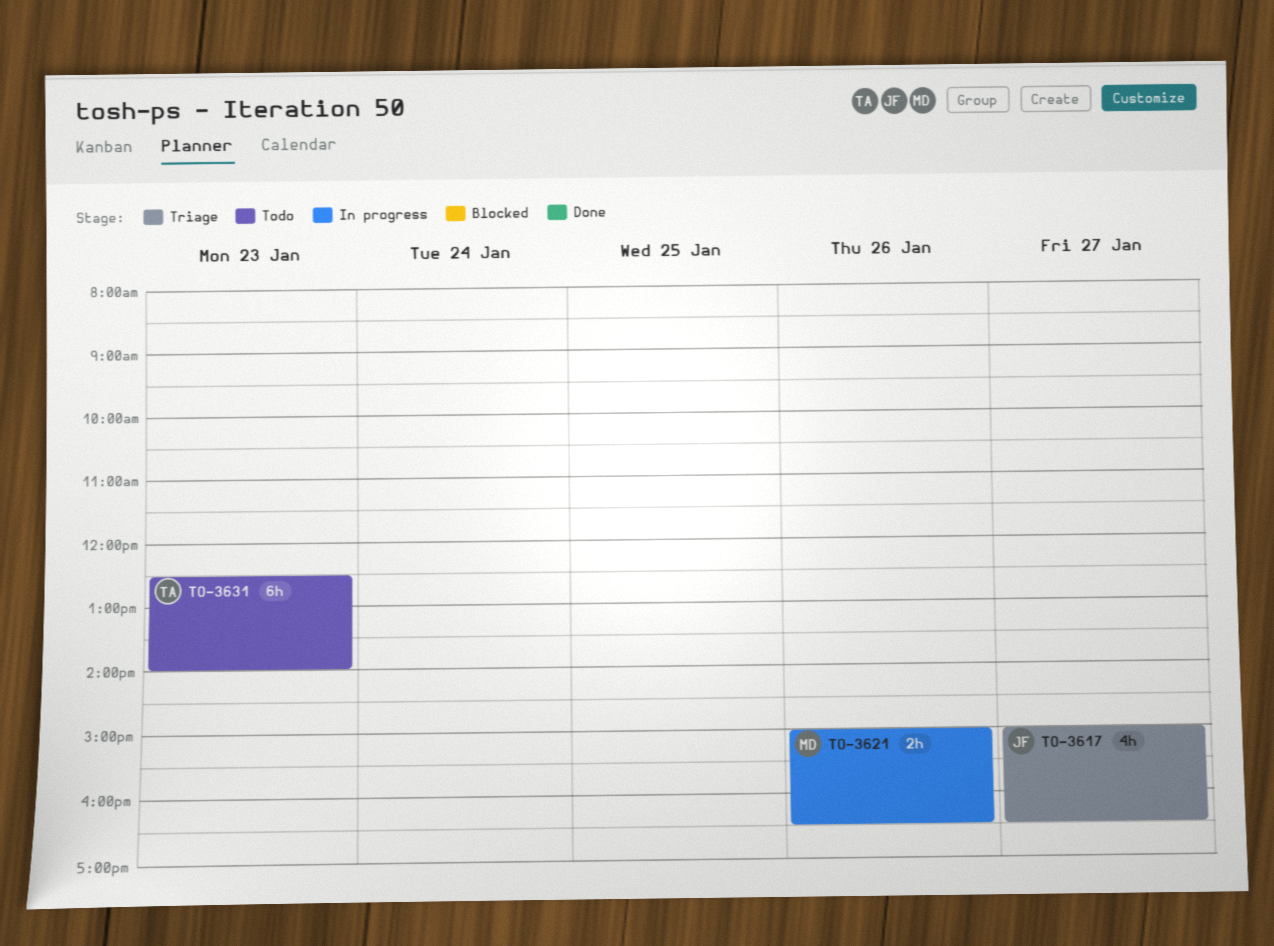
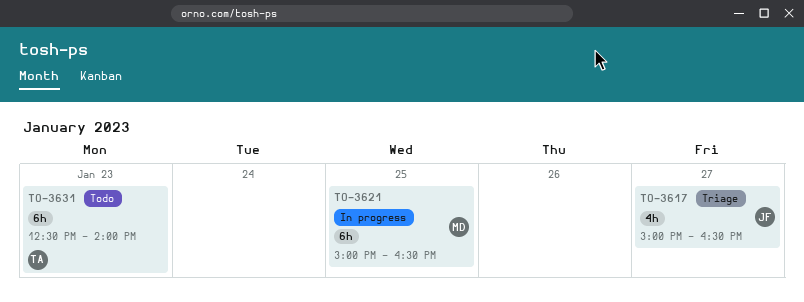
TO-3621, estimate: 2h -> 6h
TO-3621, day: Jan 26 -> Jan 25

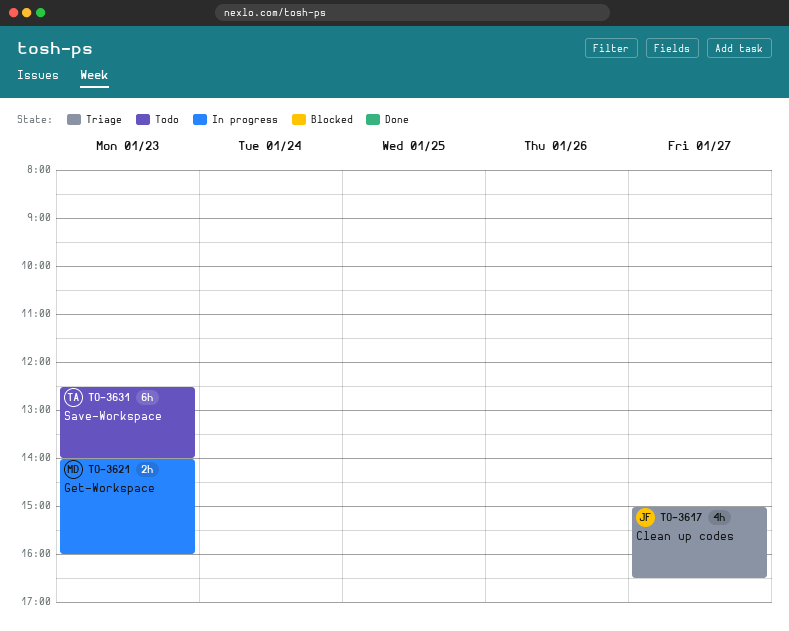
TO-3621, estimate: 6h -> 2h
TO-3621, day: Jan 25 -> Jan 23
TO-3621, begins: 15:00 -> 14:00
TO-3621, ends: 16:30 -> 16:00

